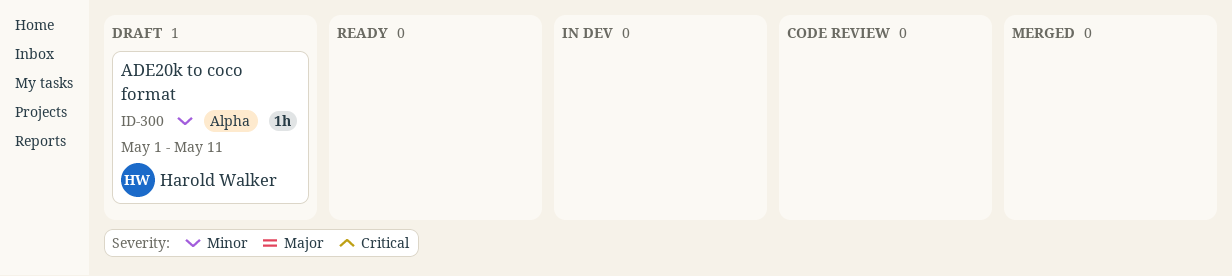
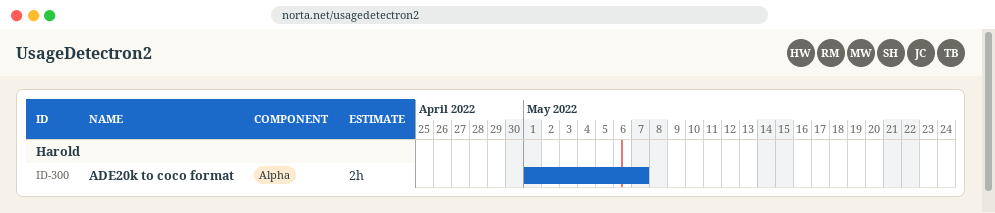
ID-300, estimate: 1h -> 2h
ID-300, due: May 11 -> May 7

